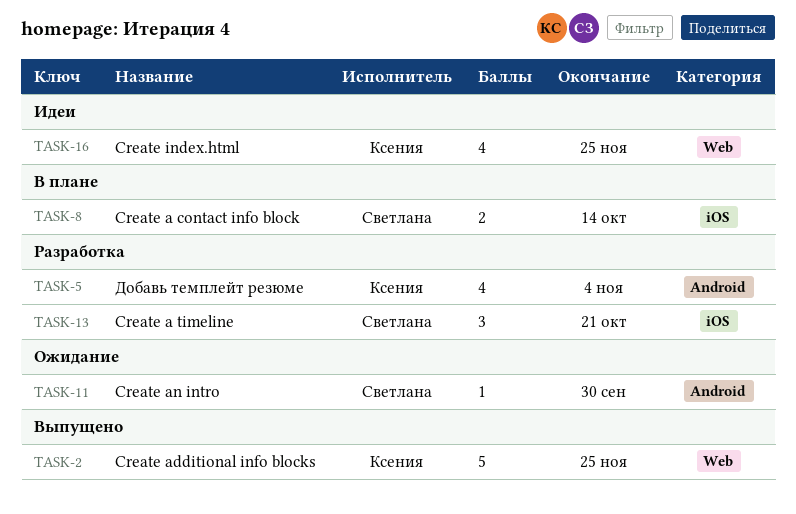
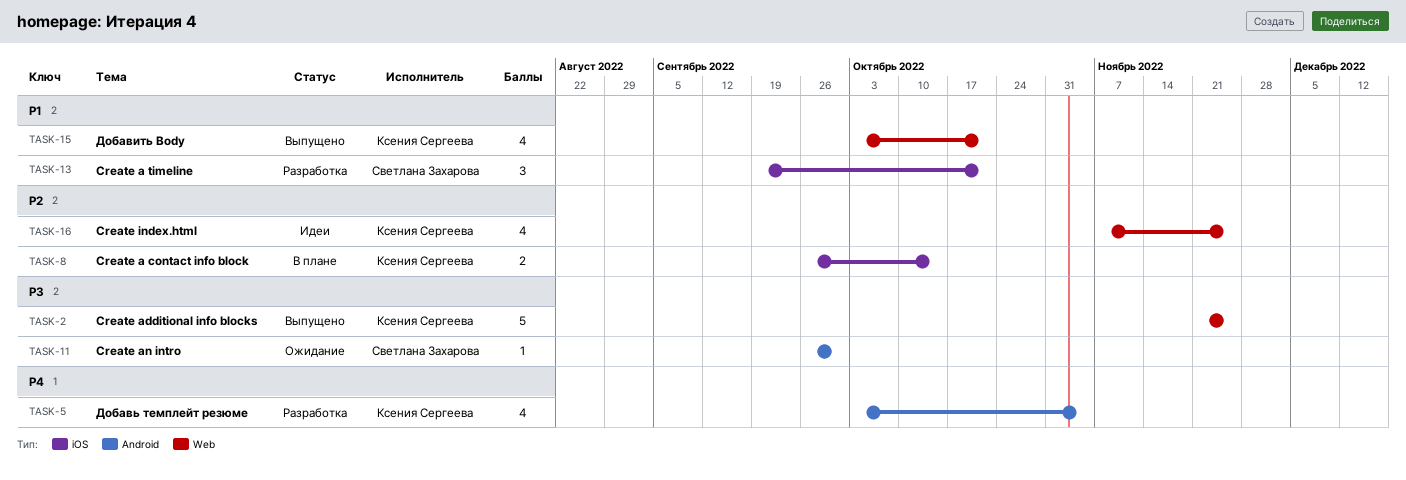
TASK-8, owner: Светлана Захарова -> Ксения Сергеева
TASK-15: none -> present

